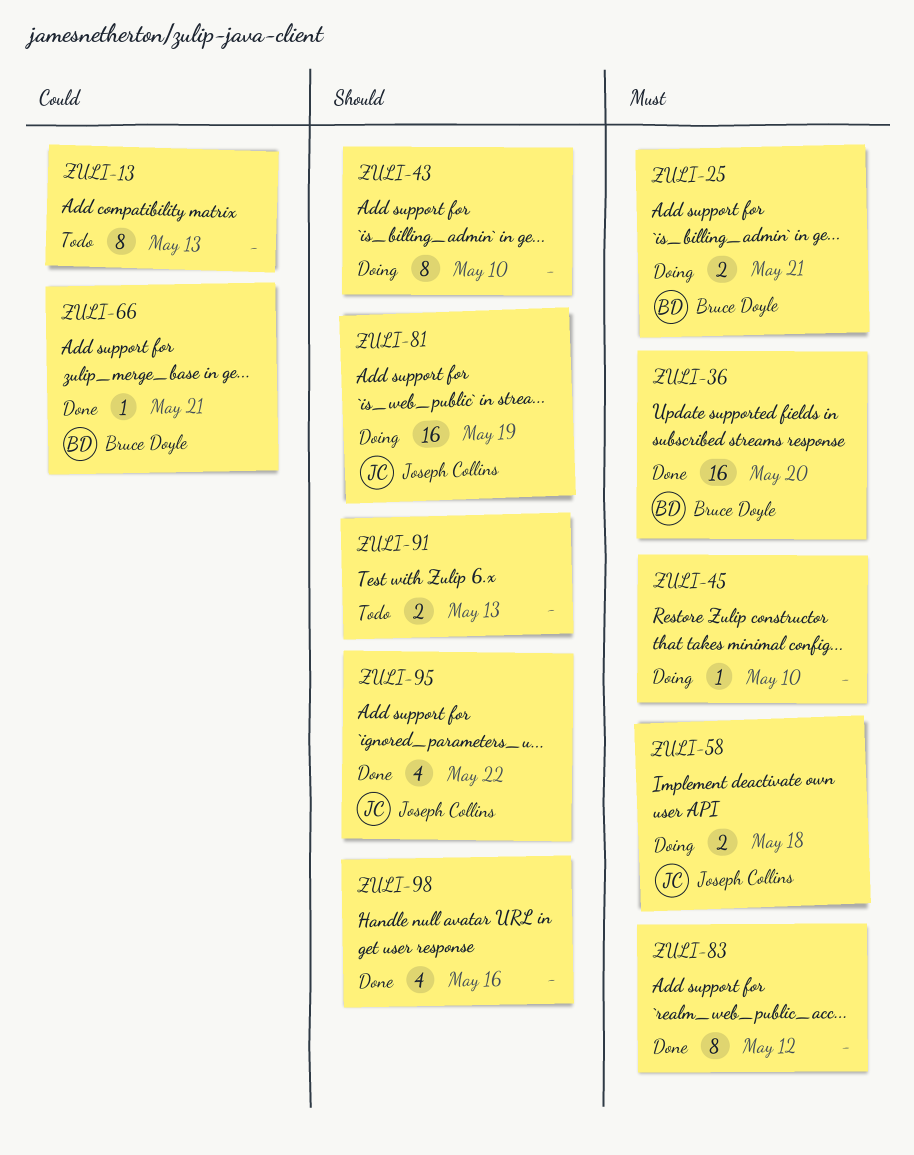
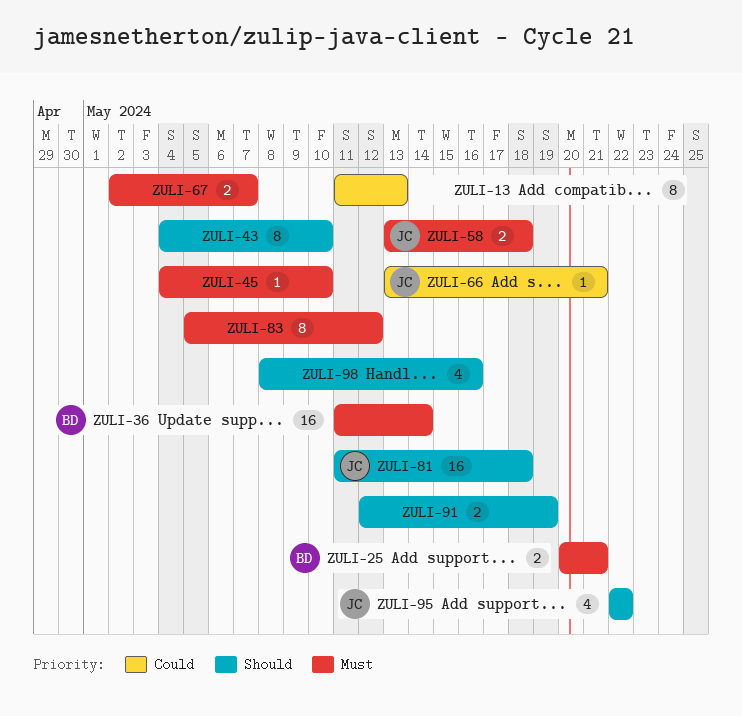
ZULI-36, due: May 20 -> May 14
ZULI-66, owner: Bruce Doyle -> Joseph Collins
ZULI-67: none -> present
ZULI-81, due: May 19 -> May 18
ZULI-91, due: May 13 -> May 19

